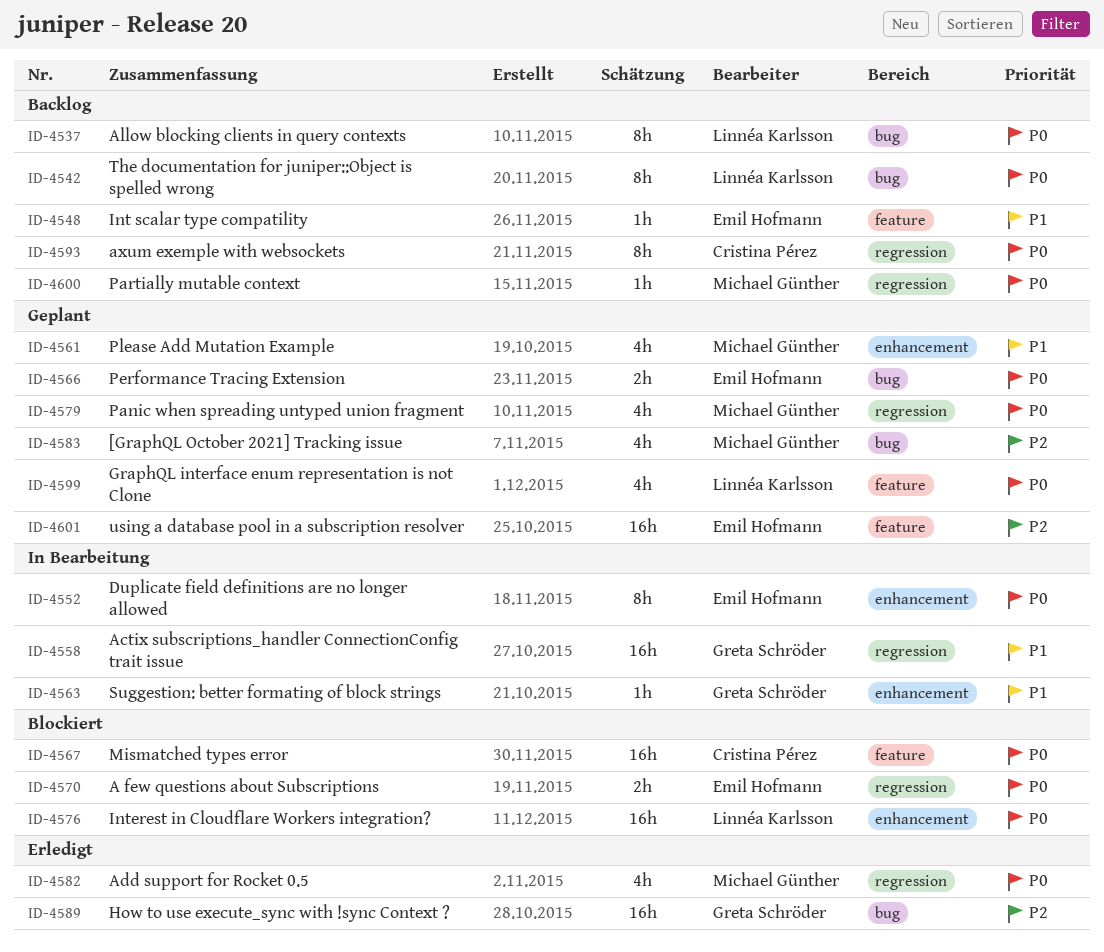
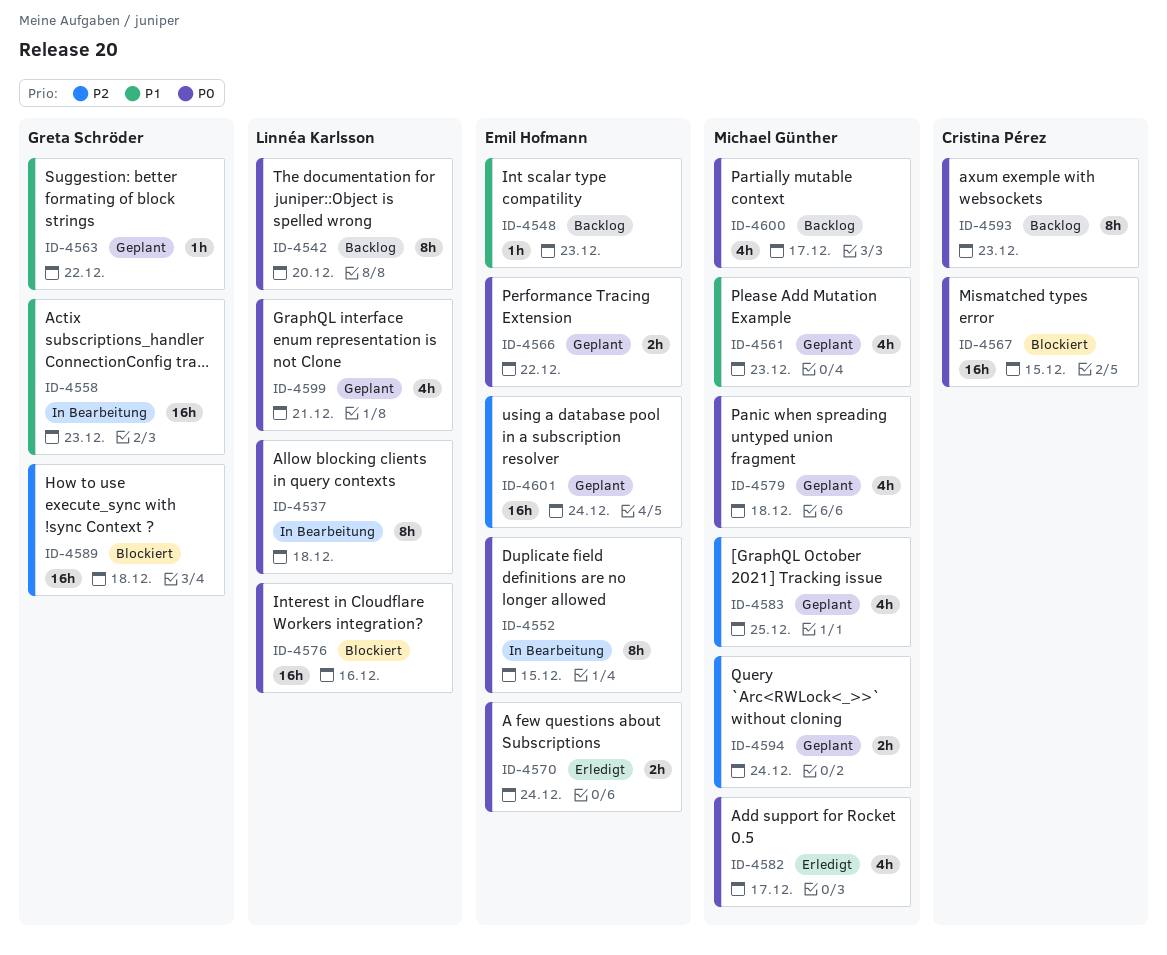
ID-4537, status: Backlog -> In Bearbeitung
ID-4563, status: In Bearbeitung -> Geplant
ID-4570, status: Blockiert -> Erledigt
ID-4589, status: Erledigt -> Blockiert
ID-4594: none -> present
ID-4600, estimate: 1h -> 4h

